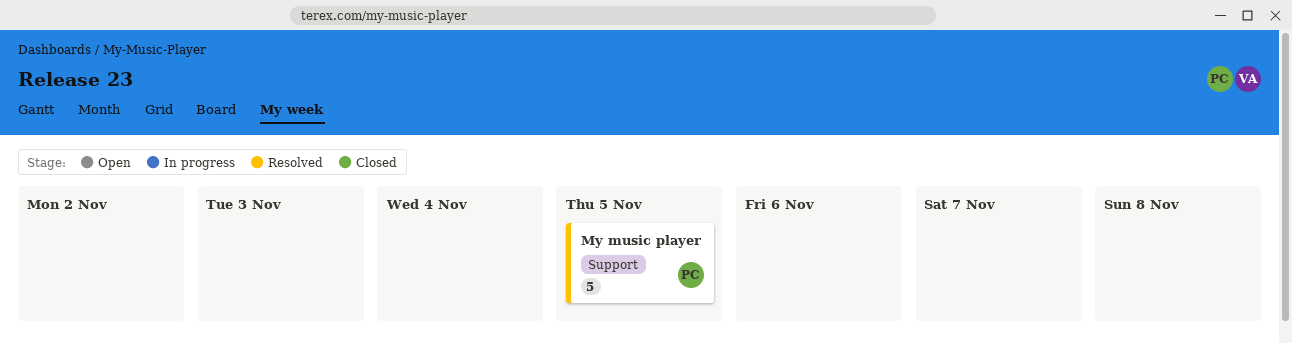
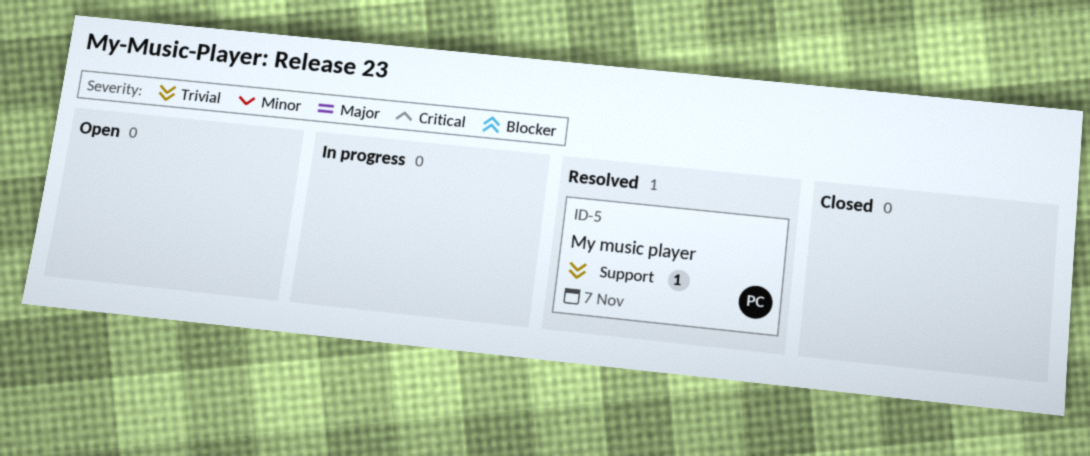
My music player, estimate: 5 -> 1
My music player, due: Nov 5 -> Nov 7

